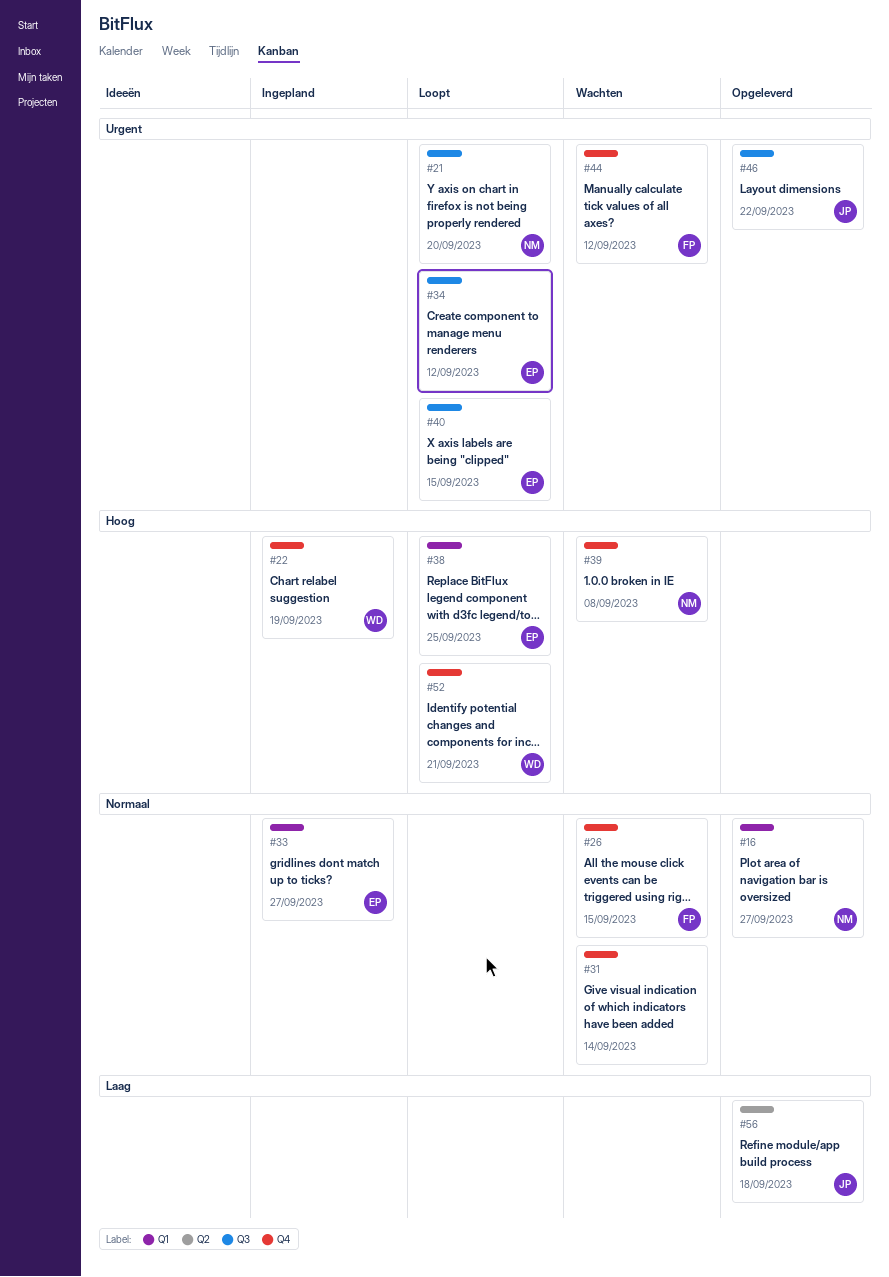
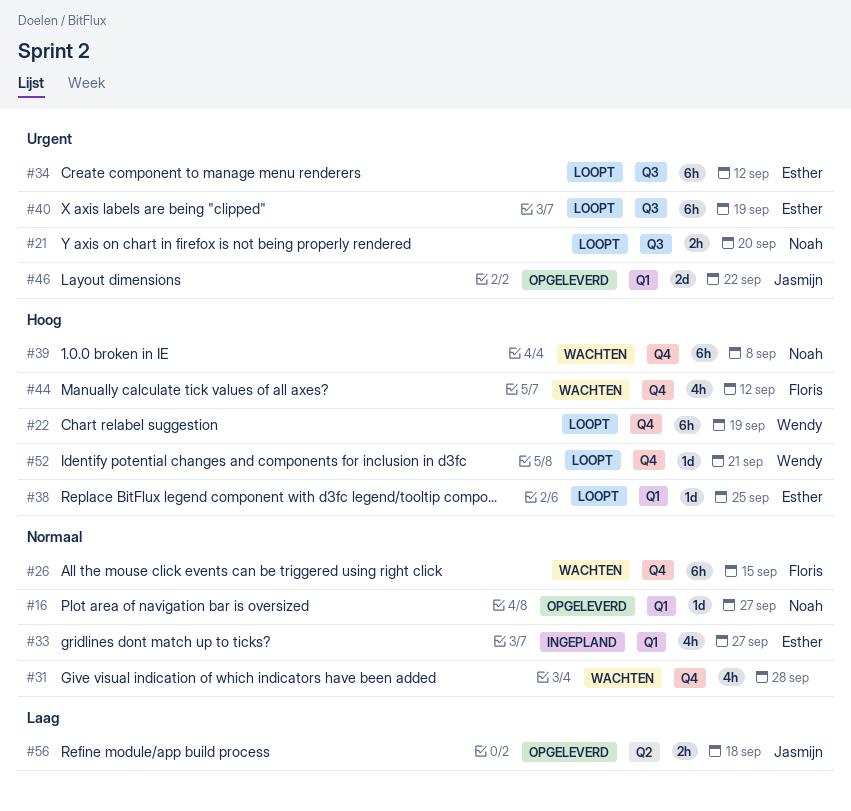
#22, status: Ingepland -> Loopt
#31, due: Sep 14 -> Sep 28
#40, due: Sep 15 -> Sep 19
#44, priority: Urgent -> Hoog
#46, label: Q3 -> Q1

